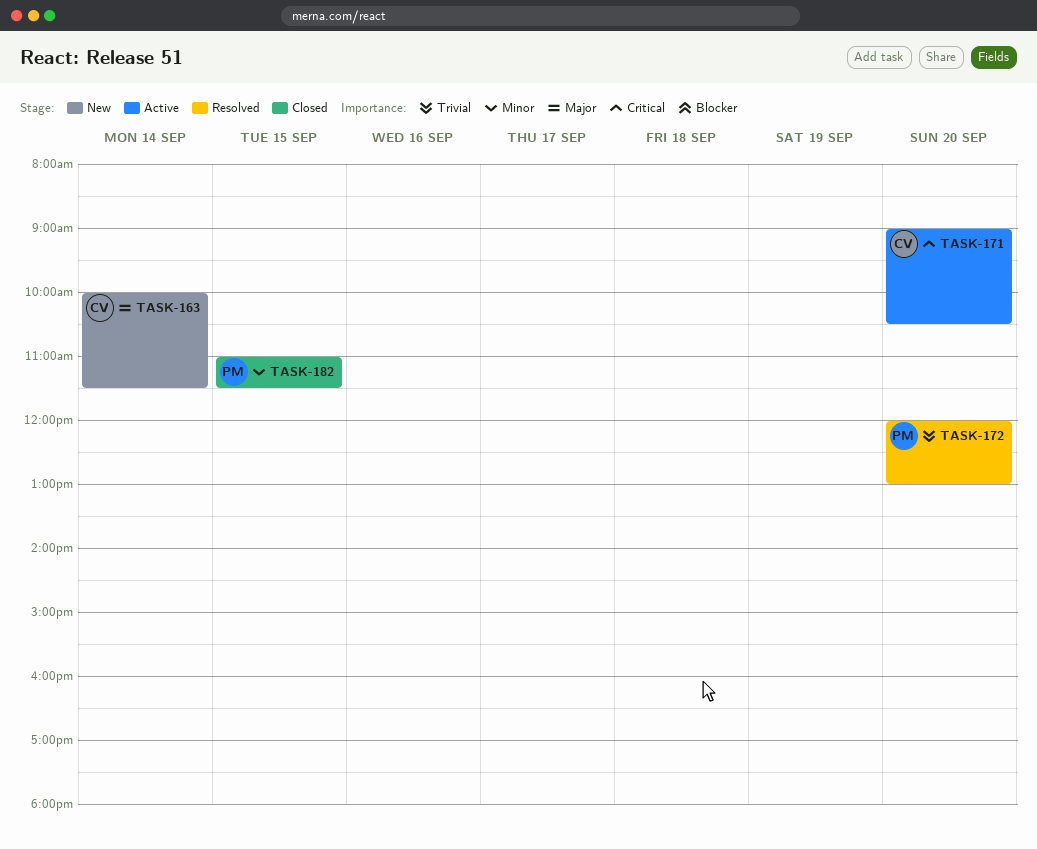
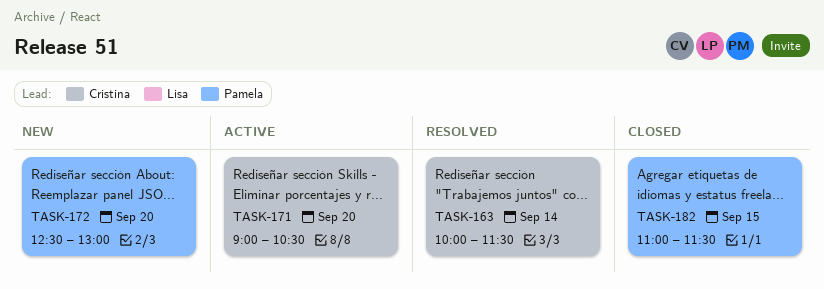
TASK-163, status: New -> Resolved
TASK-172, status: Resolved -> New
TASK-172, begins: 12:00 -> 12:30

